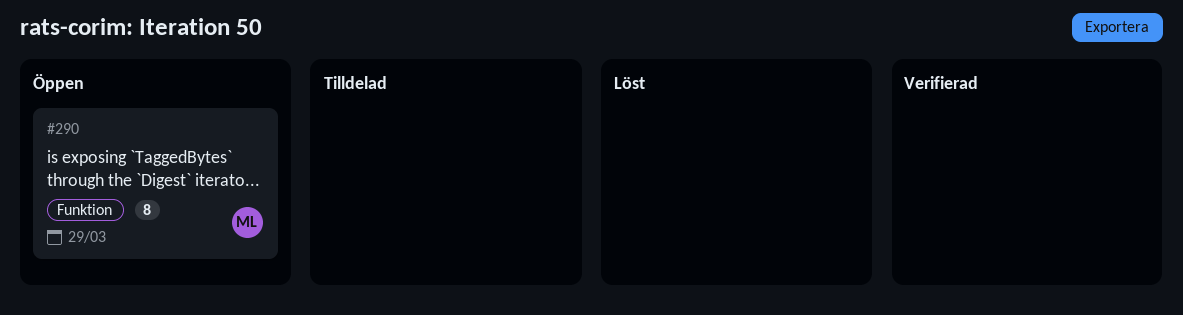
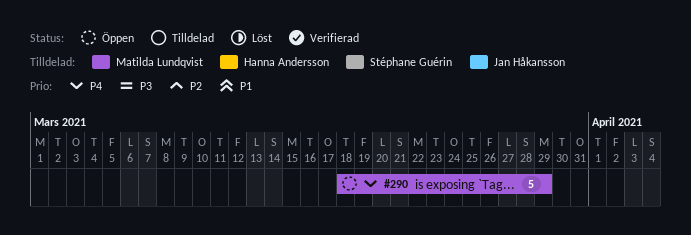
#290, estimate: 8 -> 5

